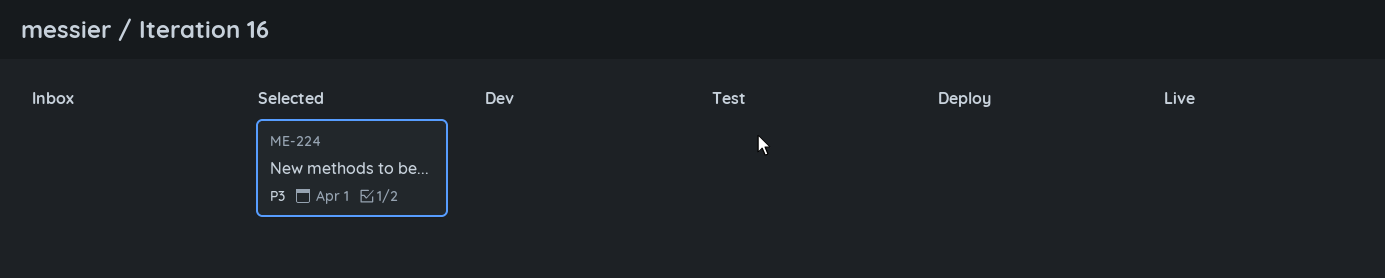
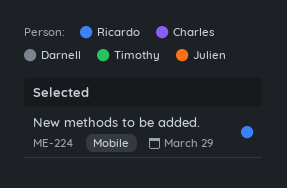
ME-224, due: Apr 1 -> Mar 29

